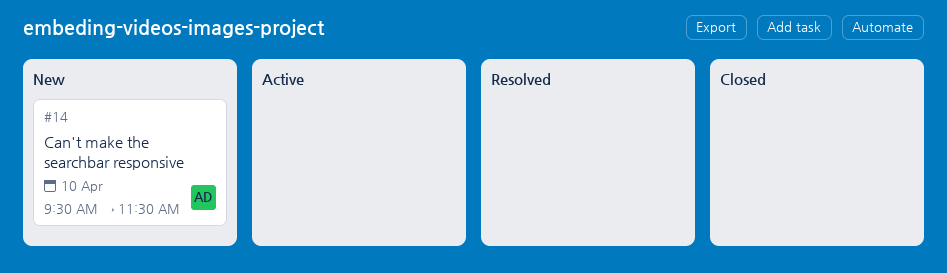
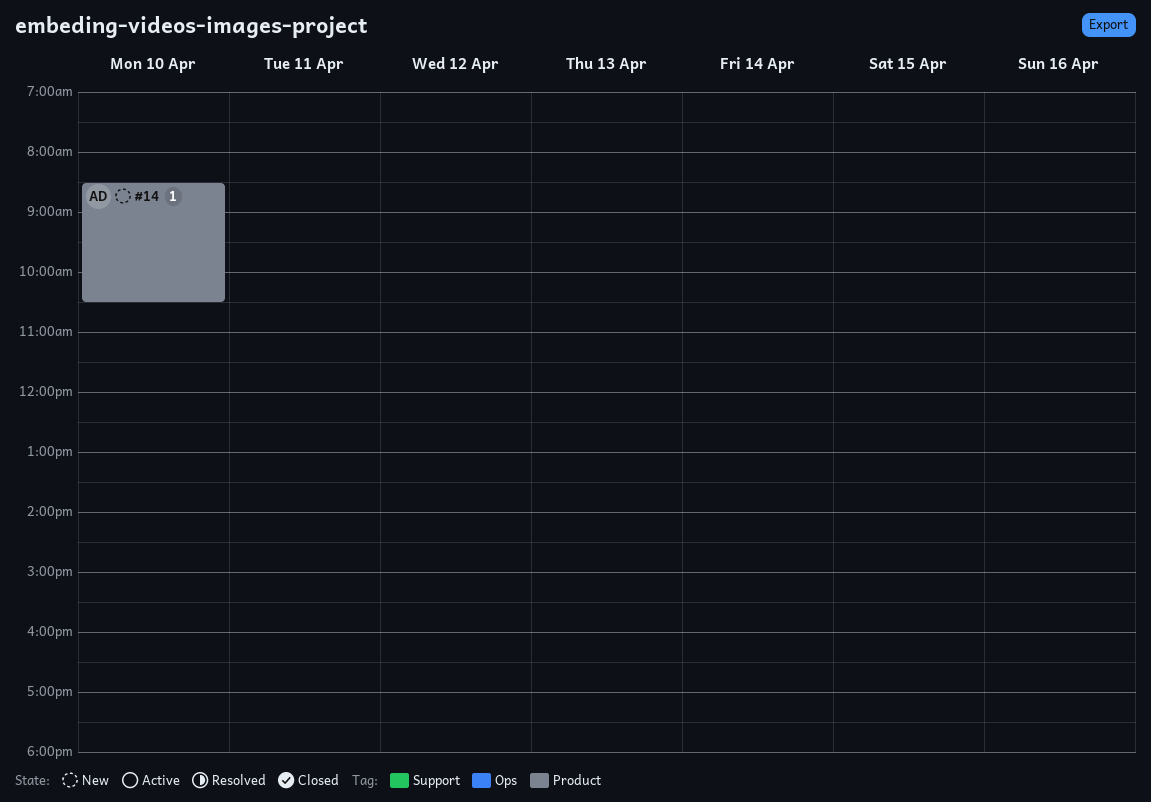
#14, begins: 09:30 -> 08:30
#14, ends: 11:30 -> 10:30

